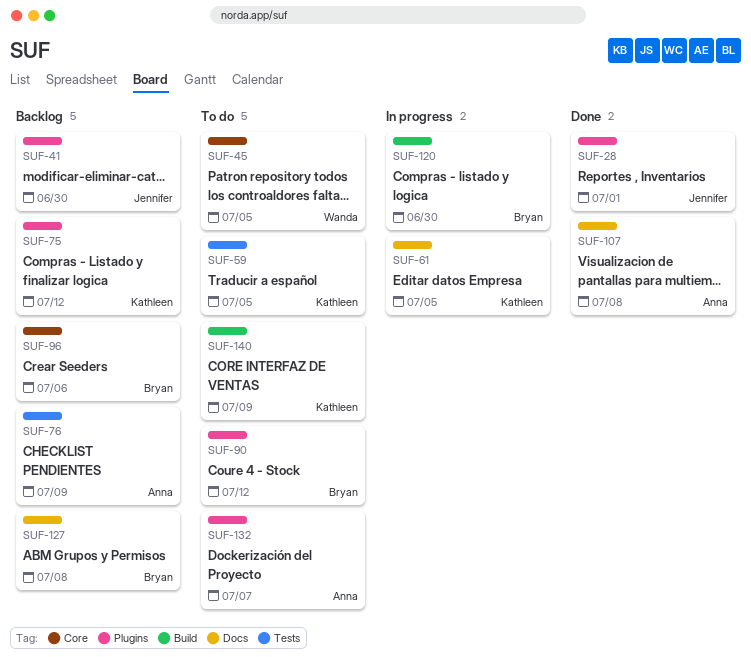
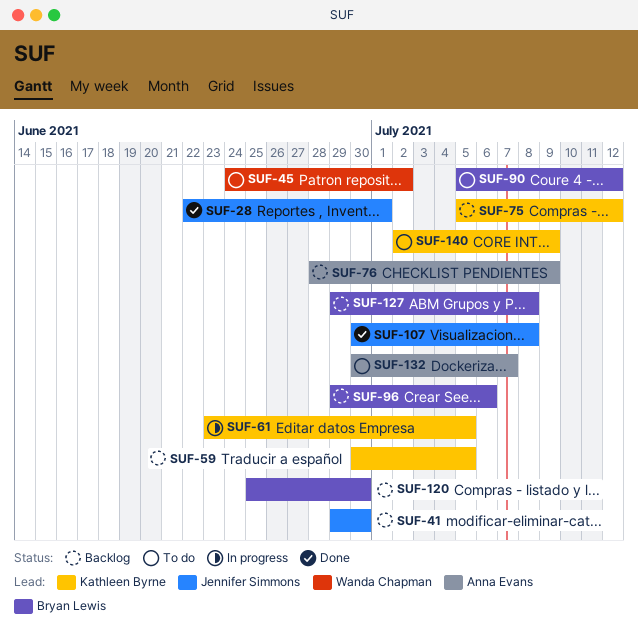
SUF-45, due: Jul 5 -> Jul 2
SUF-59, status: To do -> Backlog
SUF-107, owner: Anna Evans -> Jennifer Simmons
SUF-120, status: In progress -> Backlog

